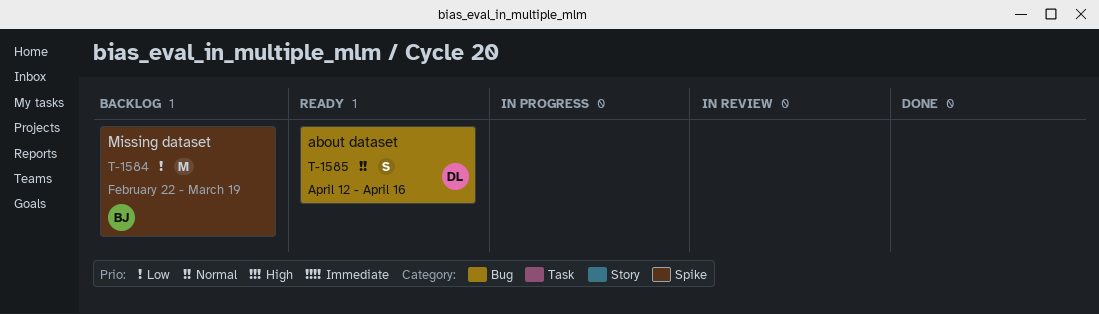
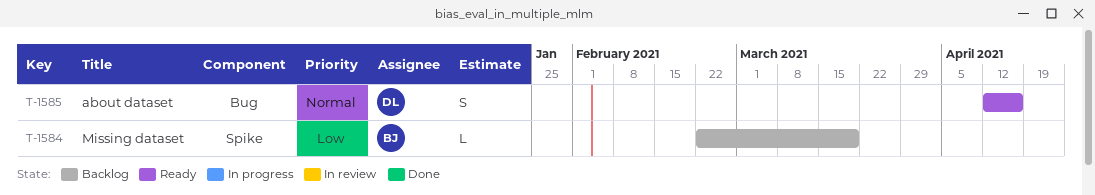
T-1584, estimate: M -> L

